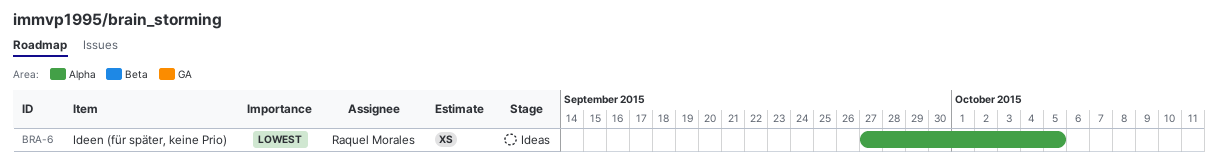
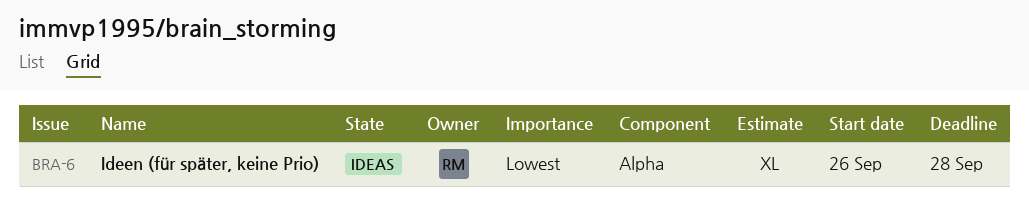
BRA-6, estimate: XS -> XL
BRA-6, start: Sep 27 -> Sep 26
BRA-6, due: Oct 5 -> Sep 28

